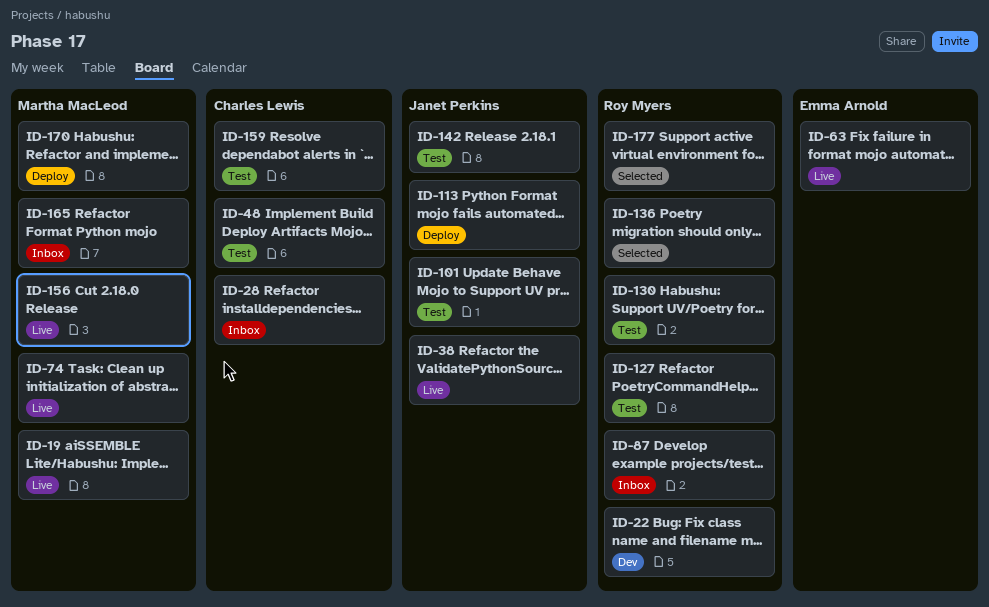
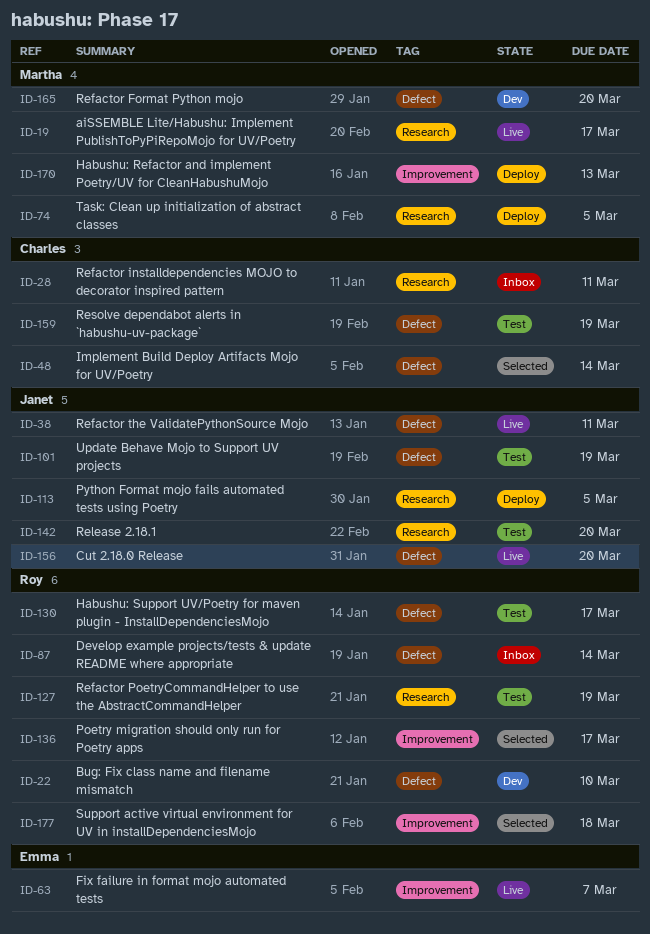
ID-48, status: Test -> Selected
ID-74, status: Live -> Deploy
ID-156, owner: Martha MacLeod -> Janet Perkins
ID-165, status: Inbox -> Dev

